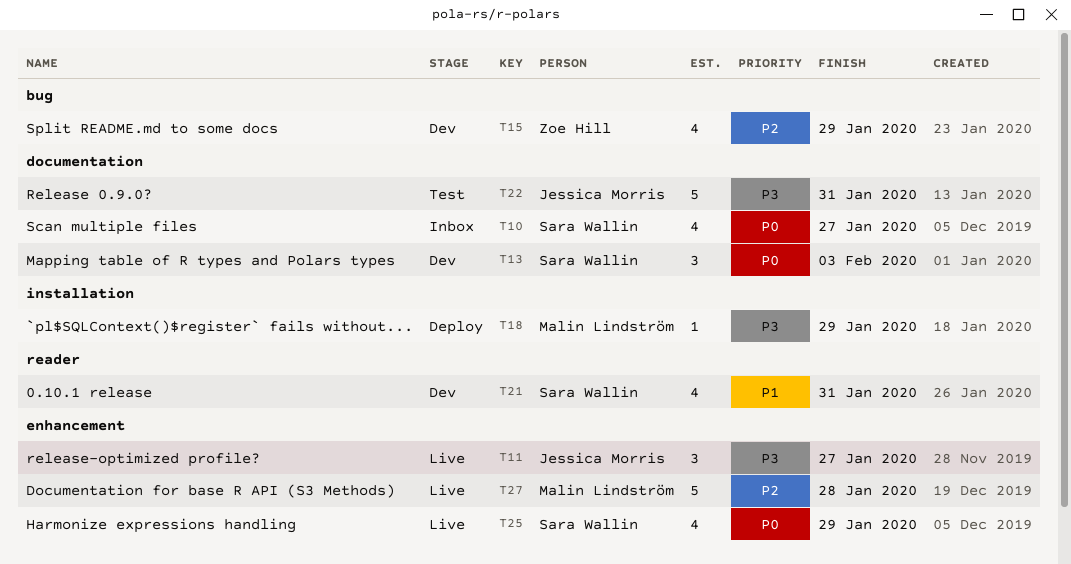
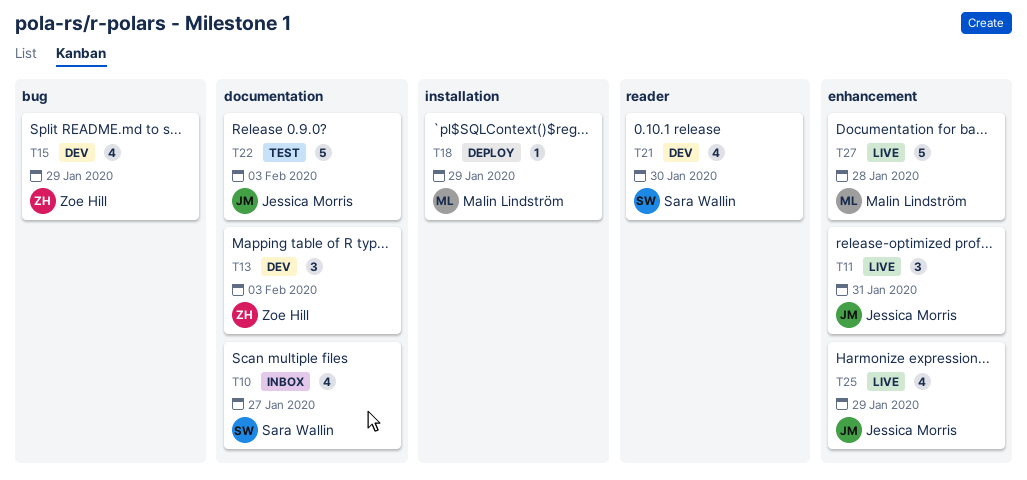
T11, due: Jan 27 -> Jan 31
T13, owner: Sara Wallin -> Zoe Hill
T21, due: Jan 31 -> Jan 30
T22, due: Jan 31 -> Feb 3
T25, owner: Sara Wallin -> Jessica Morris

